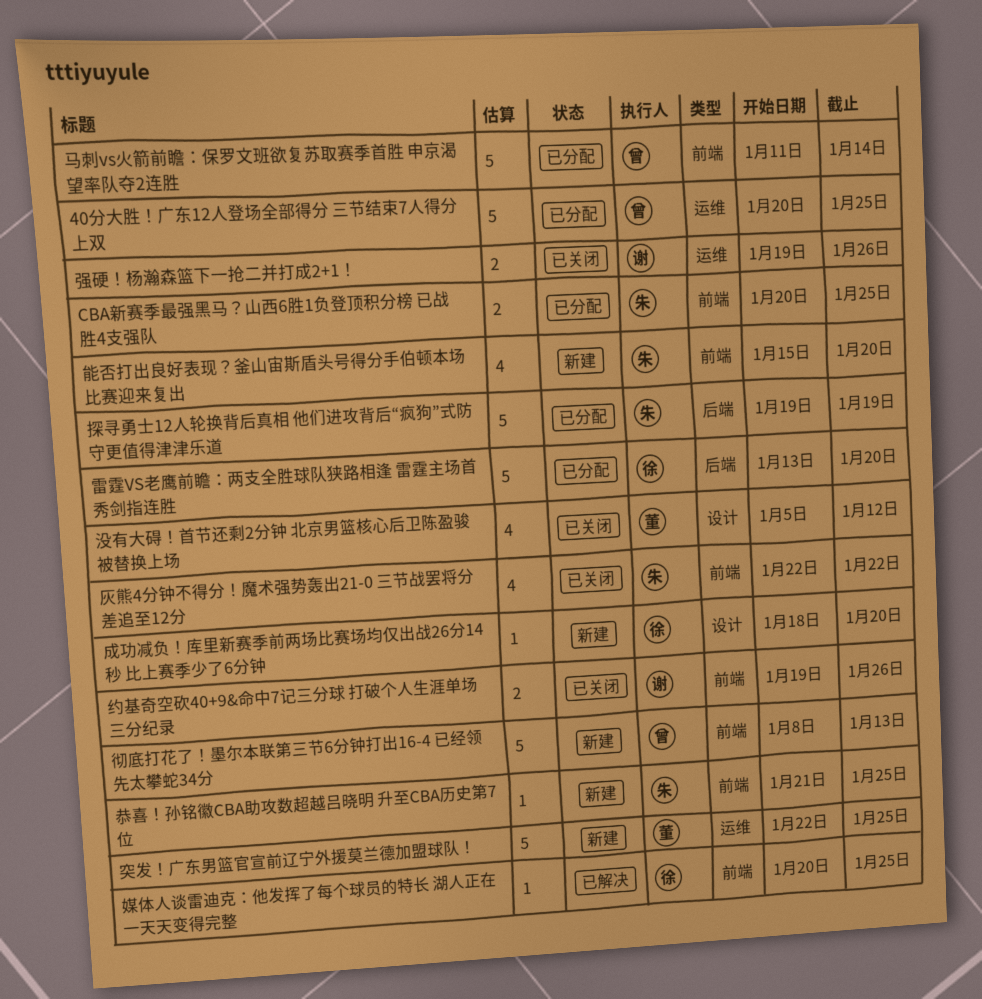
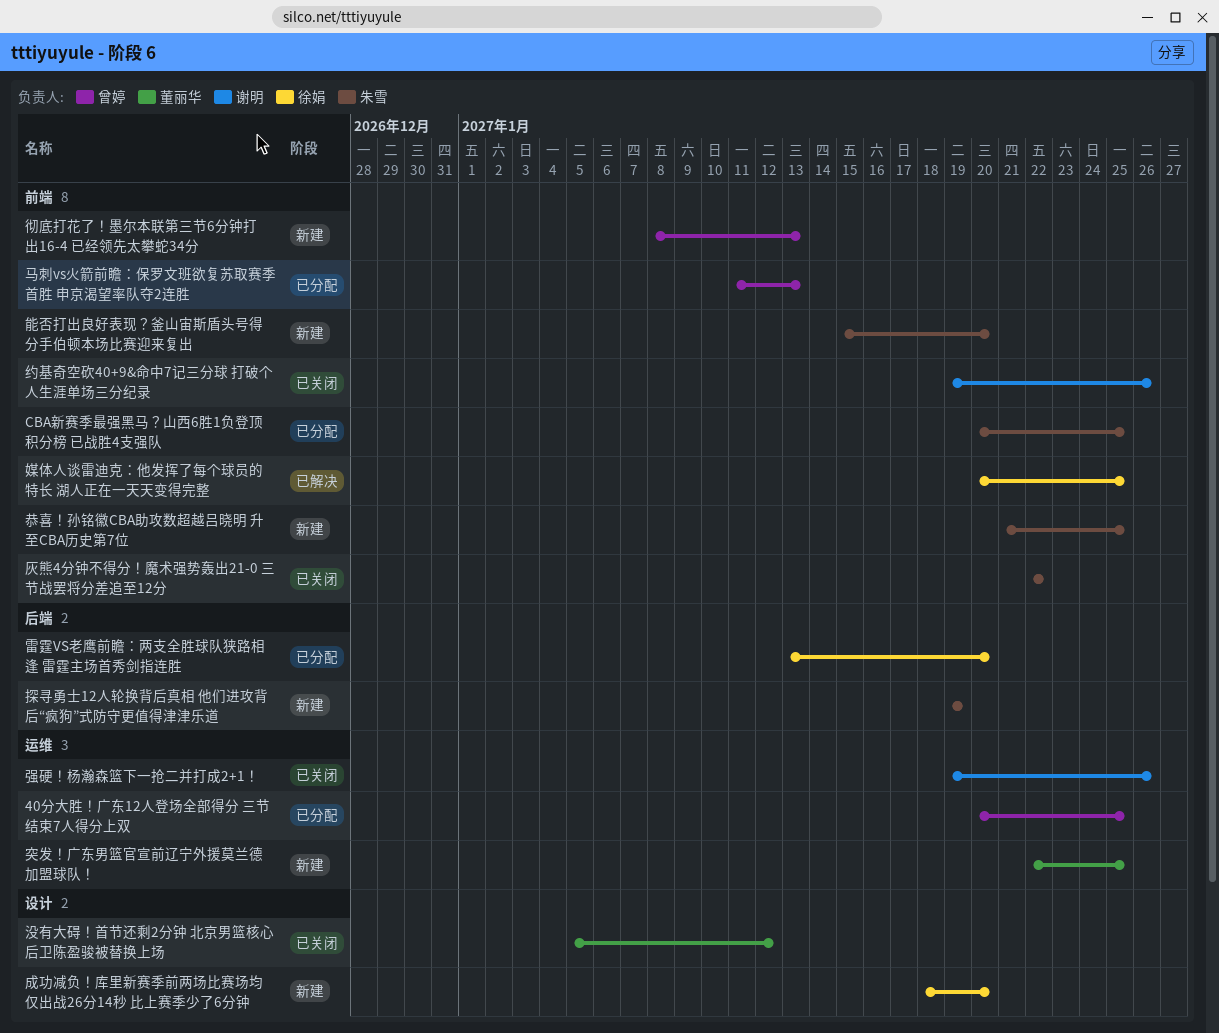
探寻勇士12人轮换背后真相 他们进攻背后“疯狗”式防守更值得津津乐道, status: 已分配 -> 新建
马刺vs火箭前瞻：保罗文班欲复苏取赛季首胜 申京渴望率队夺2连胜, due: Jan 14 -> Jan 13

